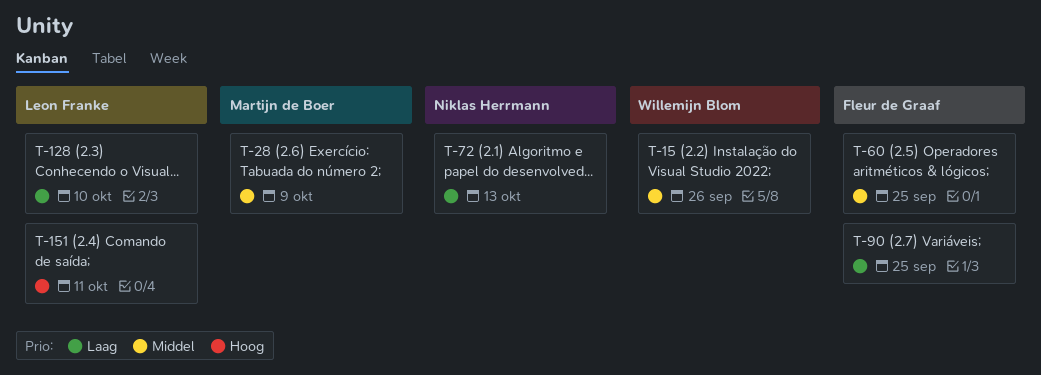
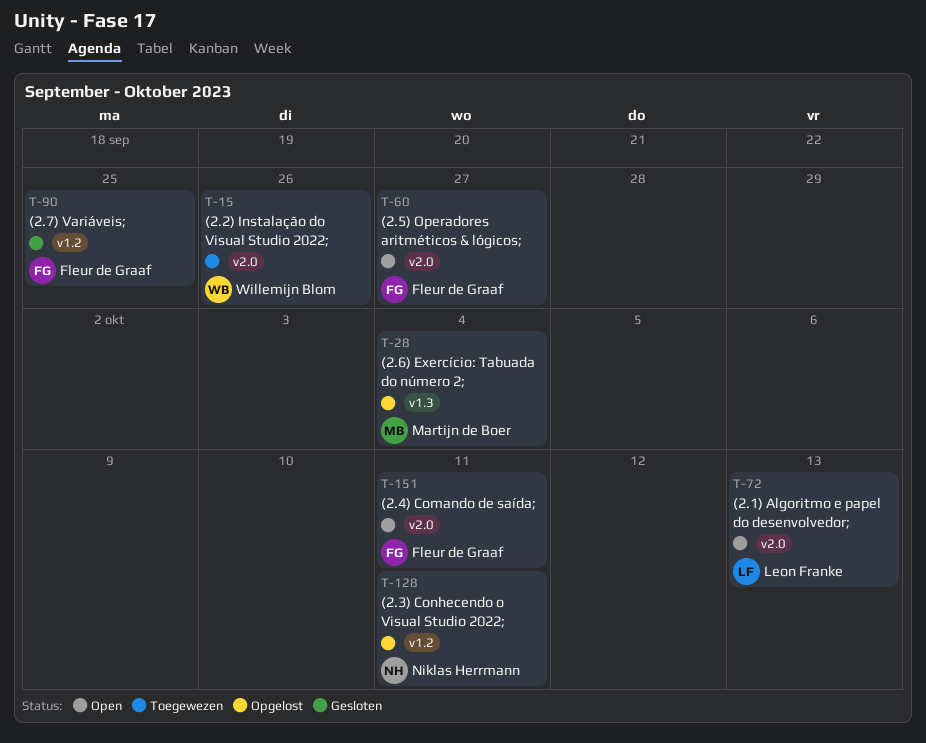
T-28, due: Oct 9 -> Oct 4
T-60, due: Sep 25 -> Sep 27
T-72, owner: Niklas Herrmann -> Leon Franke
T-128, owner: Leon Franke -> Niklas Herrmann
T-128, due: Oct 10 -> Oct 11
T-151, owner: Leon Franke -> Fleur de Graaf

